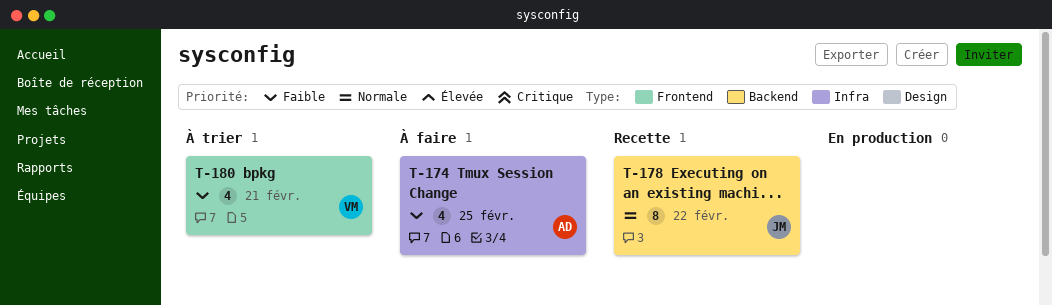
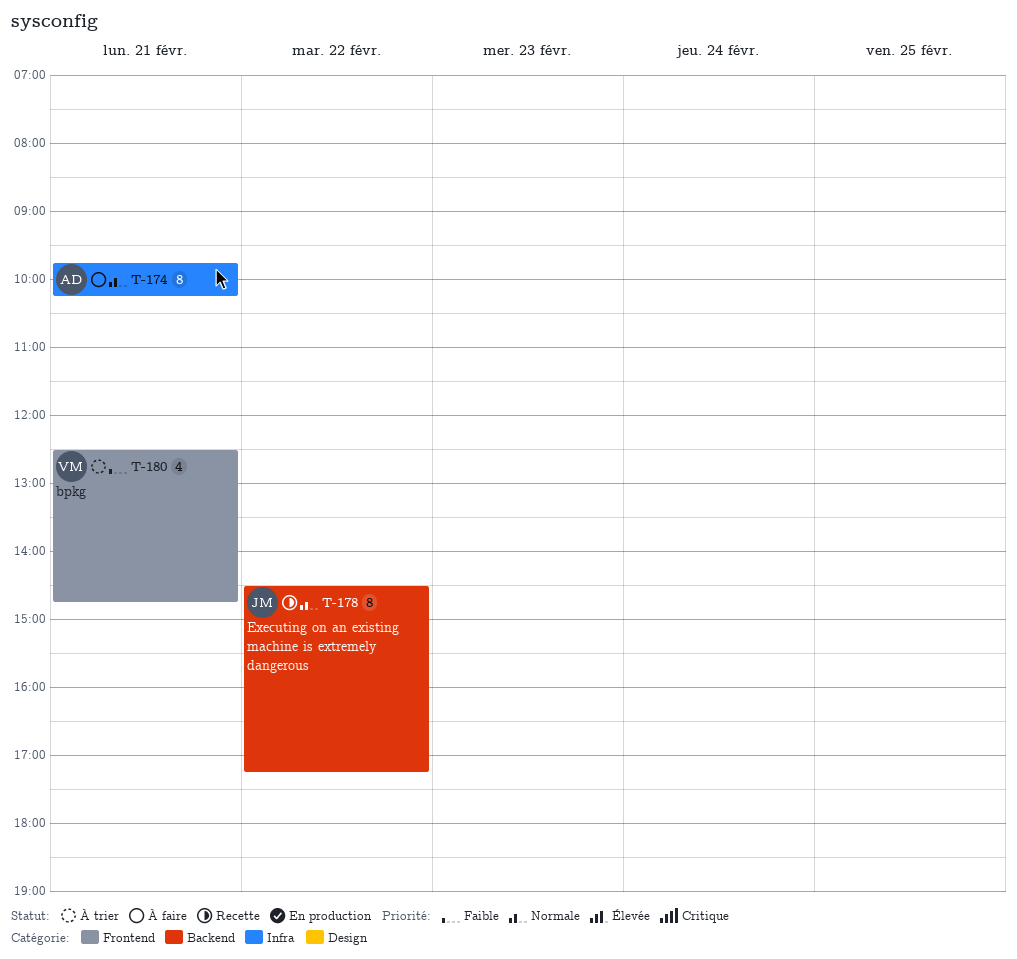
T-174, priority: Faible -> Normale
T-174, estimate: 4 -> 8
T-174, day: Feb 25 -> Feb 21

